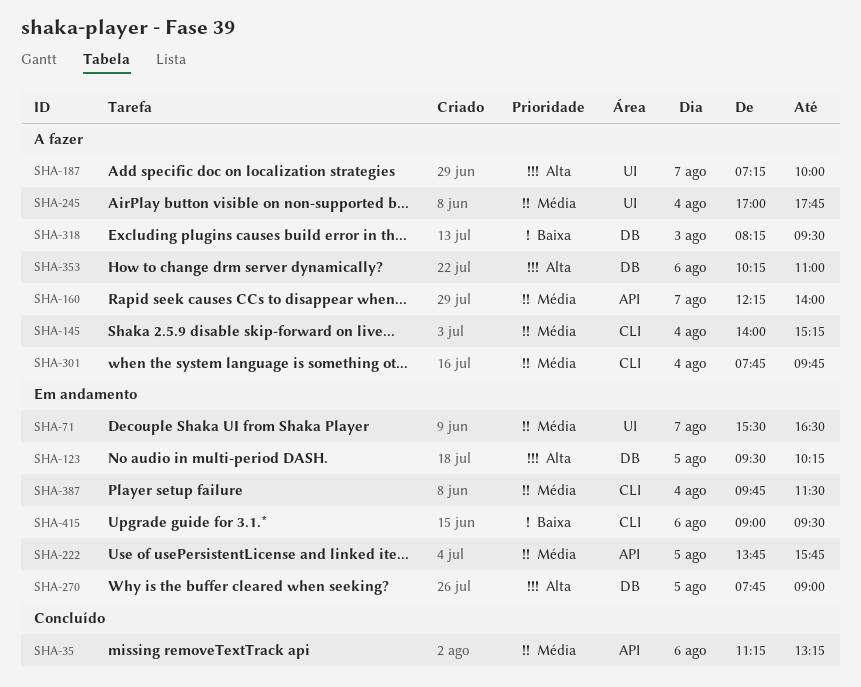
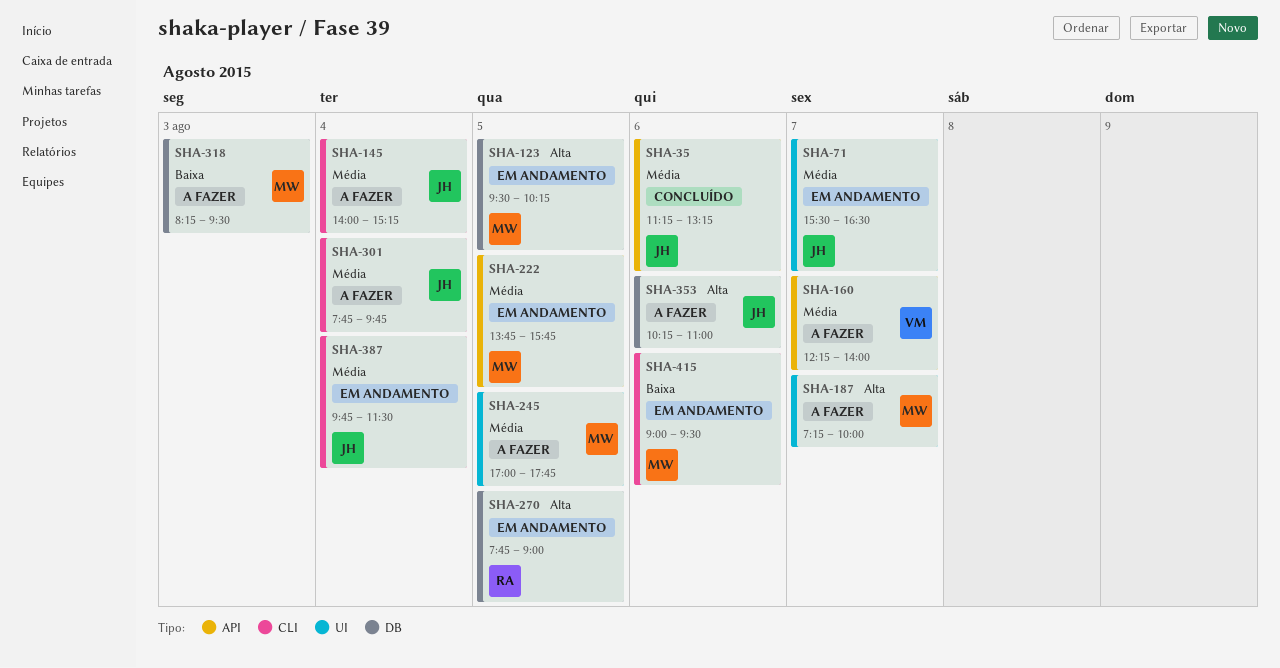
SHA-245, day: Aug 4 -> Aug 5

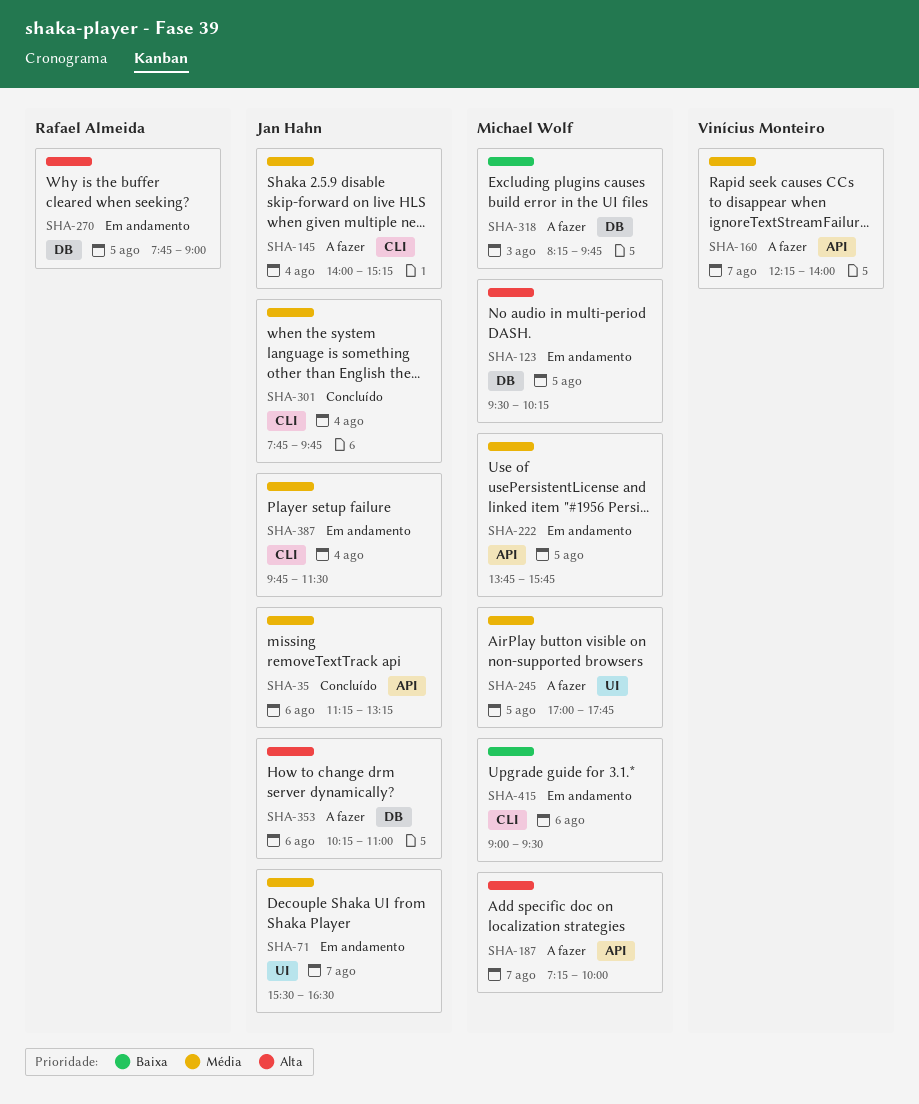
SHA-187, label: UI -> API
SHA-301, status: A fazer -> Concluído
SHA-318, ends: 09:30 -> 09:45

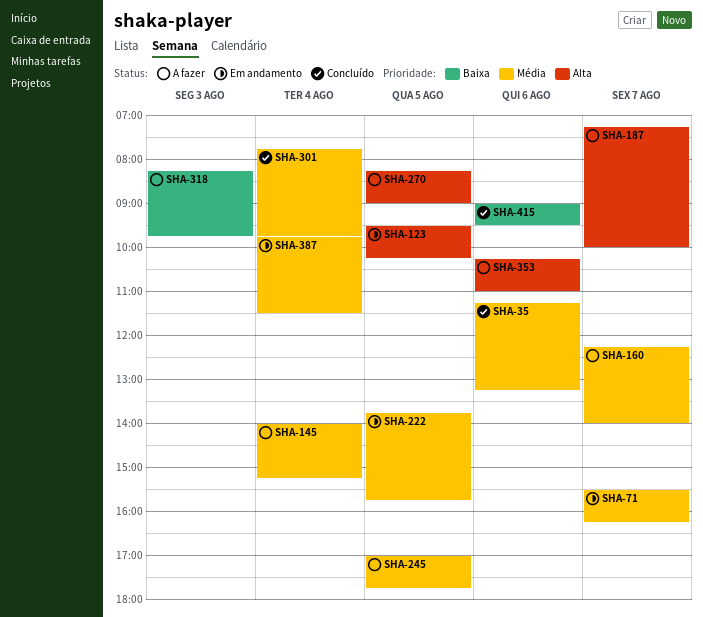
SHA-71, ends: 16:30 -> 16:15
SHA-270, status: Em andamento -> A fazer
SHA-270, begins: 07:45 -> 08:15
SHA-415, status: Em andamento -> Concluído

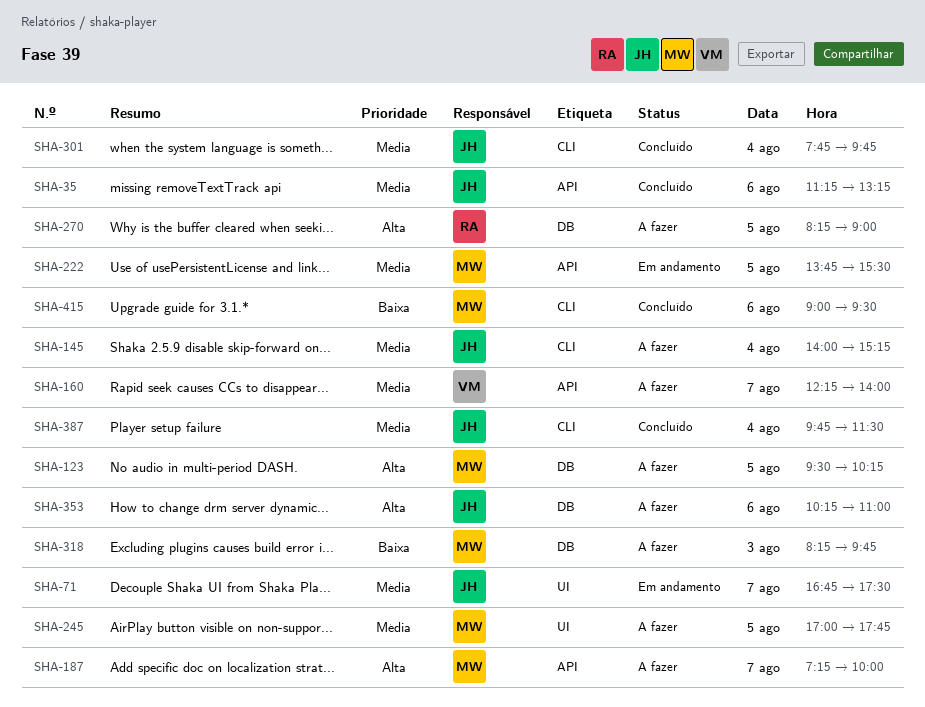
SHA-71, begins: 15:30 -> 16:45
SHA-71, ends: 16:15 -> 17:30
SHA-123, status: Em andamento -> A fazer
SHA-222, ends: 15:45 -> 15:30
SHA-387, status: Em andamento -> Concluído

